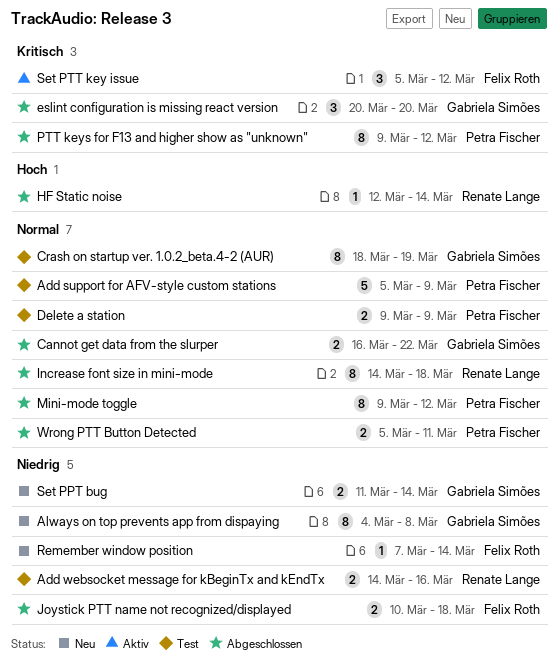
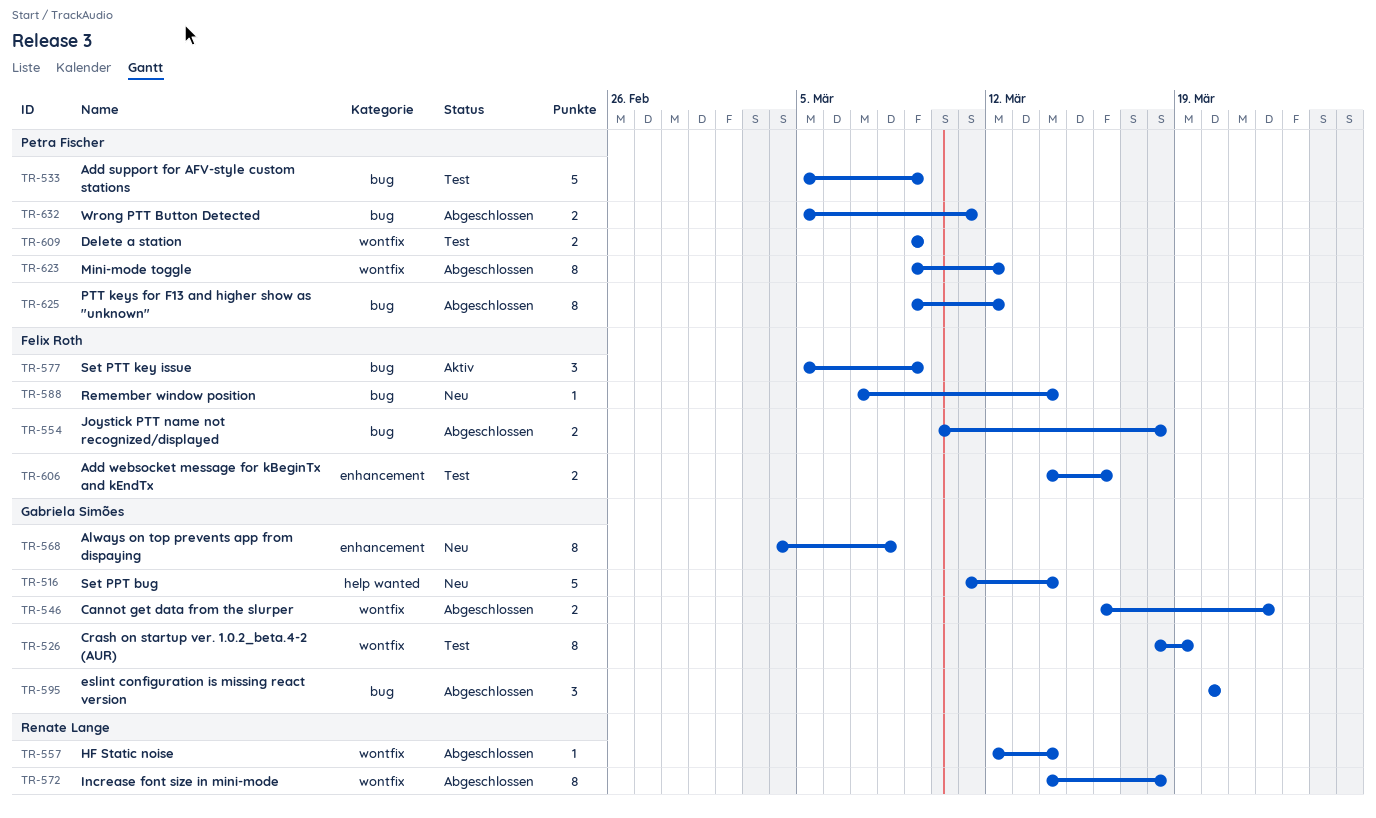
Add websocket message for kBeginTx and kEndTx, owner: Renate Lange -> Felix Roth
Set PPT bug, estimate: 2 -> 5
Set PTT key issue, due: Mar 12 -> Mar 9

